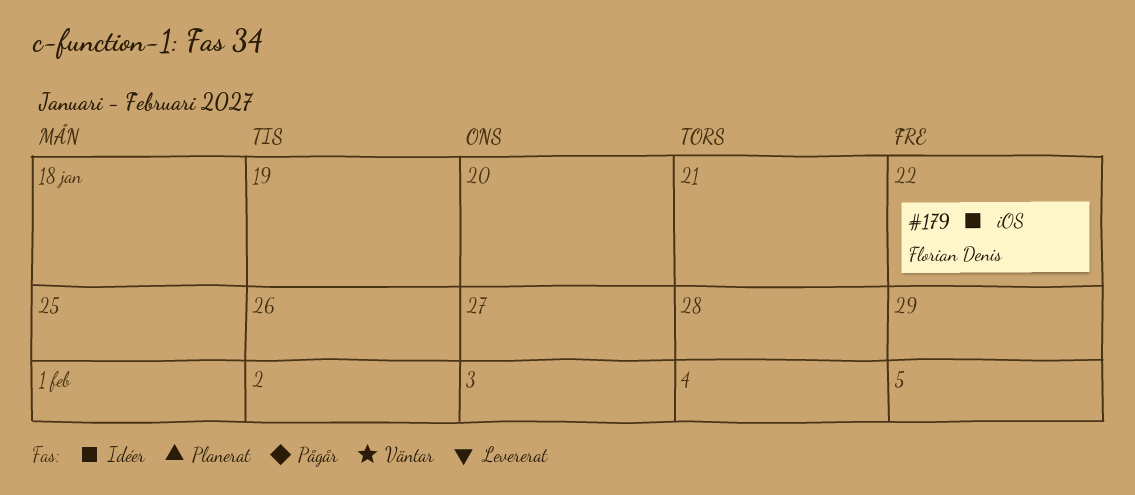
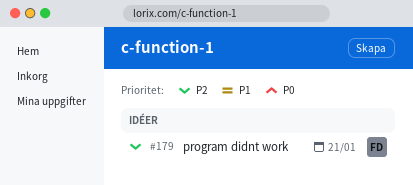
#179, due: Jan 22 -> Jan 21

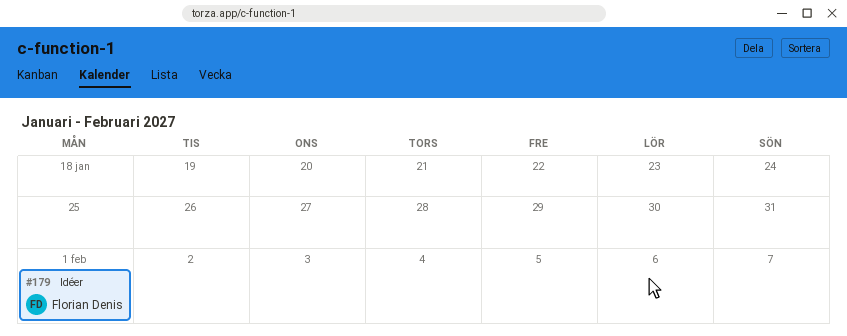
#179, due: Jan 21 -> Feb 1

